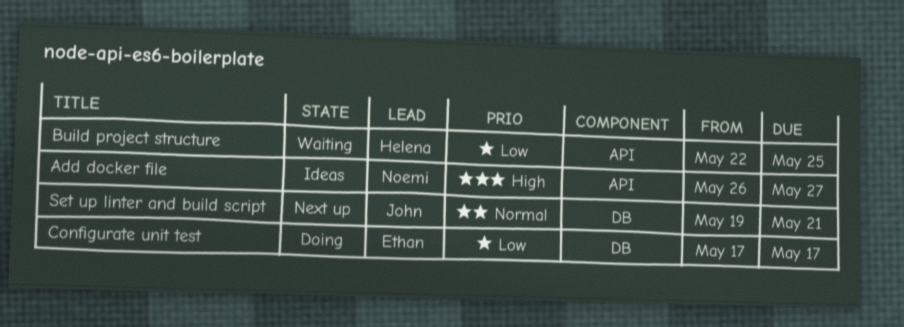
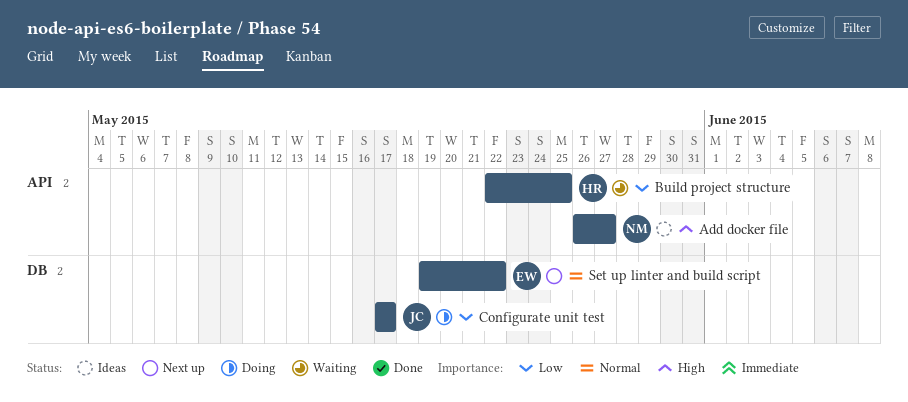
Configurate unit test, owner: Ethan -> John
Set up linter and build script, owner: John -> Ethan
Set up linter and build script, due: May 21 -> May 22

